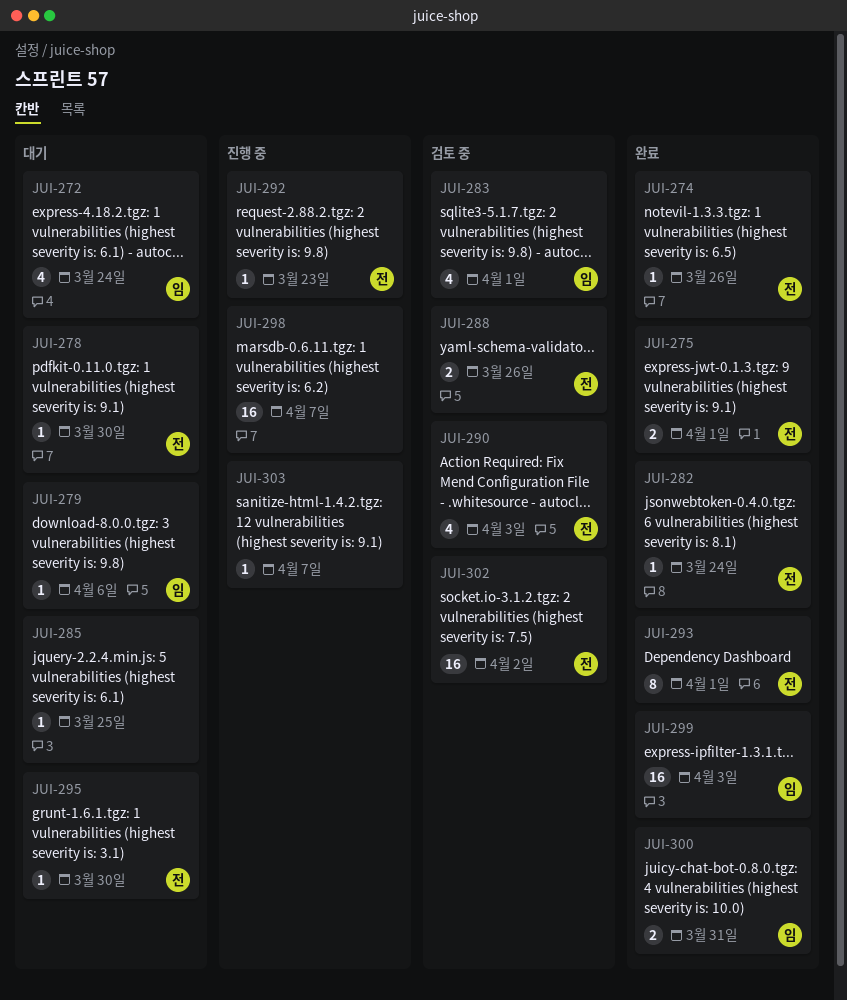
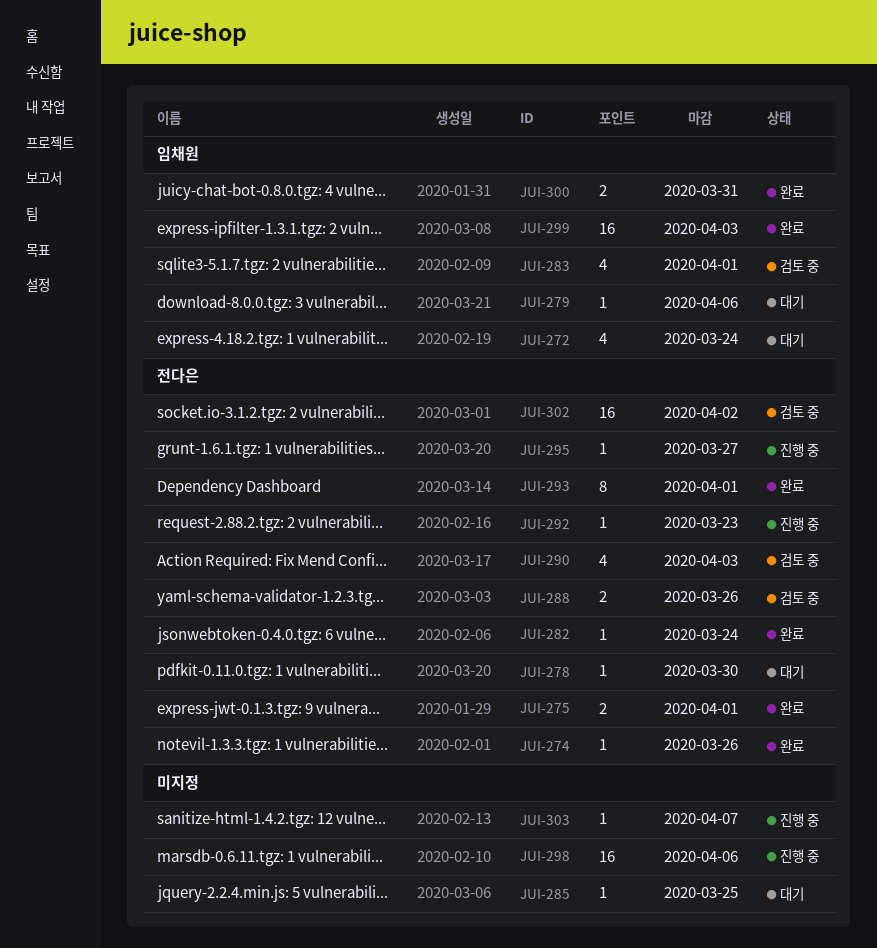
JUI-295, status: 대기 -> 진행 중
JUI-295, due: Mar 30 -> Mar 27
JUI-298, due: Apr 7 -> Apr 6

